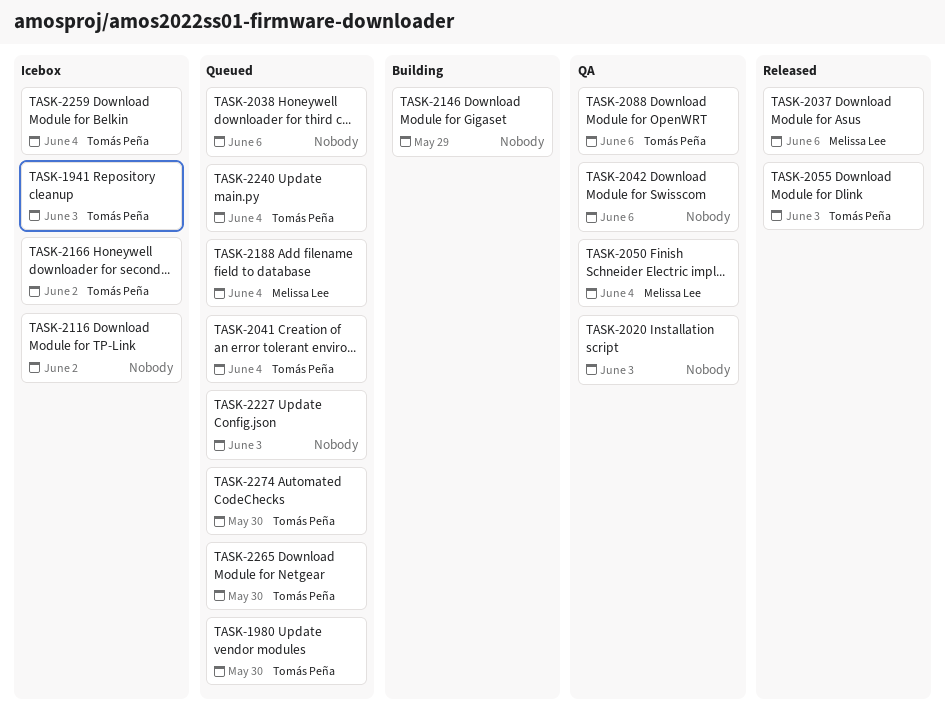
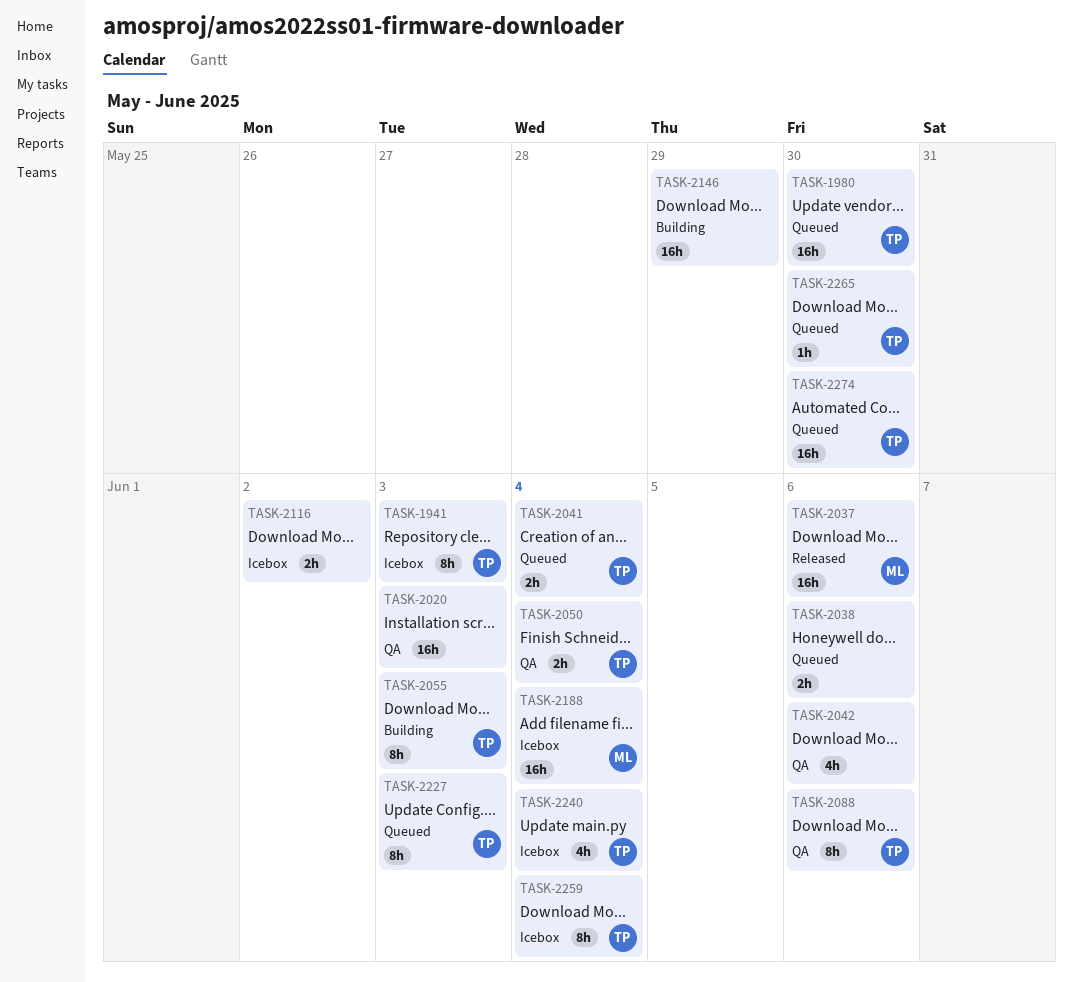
TASK-2050, owner: Melissa Lee -> Tomás Peña
TASK-2055, status: Released -> Building
TASK-2166: present -> none
TASK-2188, status: Queued -> Icebox
TASK-2227, owner: none -> Tomás Peña
TASK-2240, status: Queued -> Icebox

